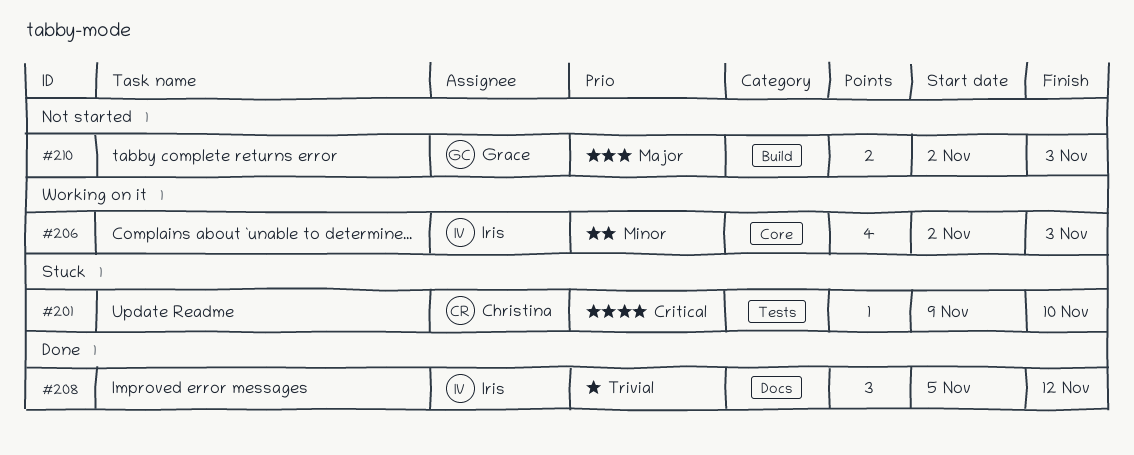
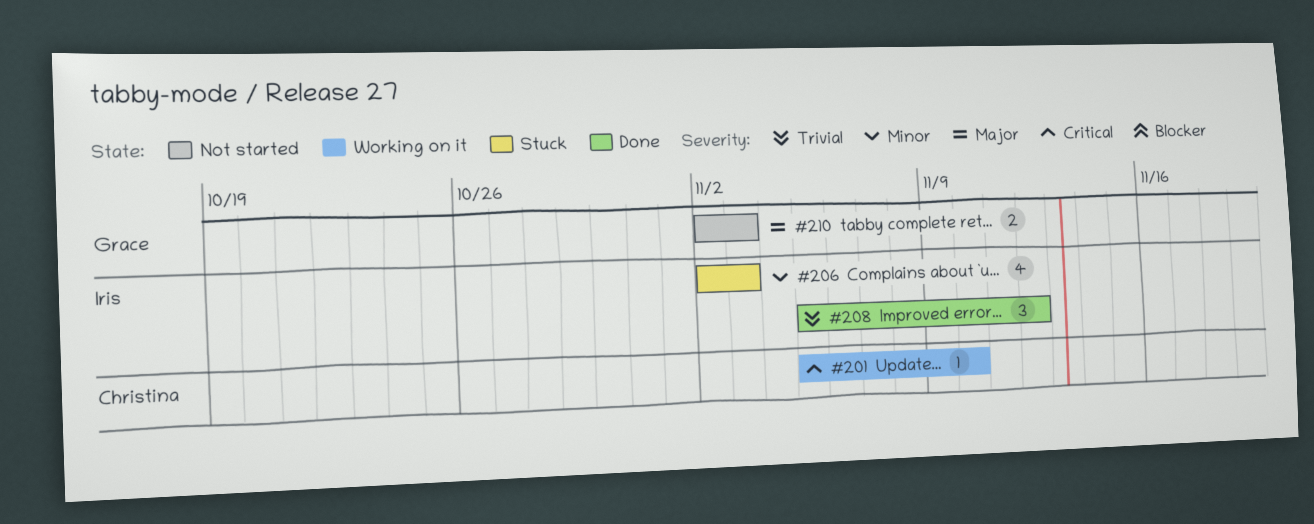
#201, status: Stuck -> Working on it
#201, start: Nov 9 -> Nov 5
#206, status: Working on it -> Stuck

